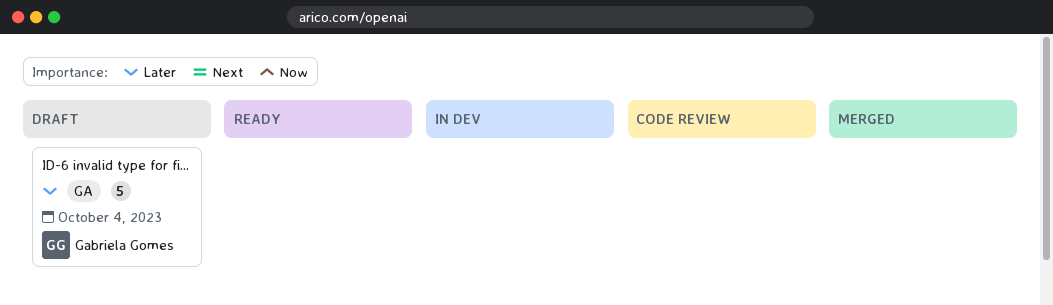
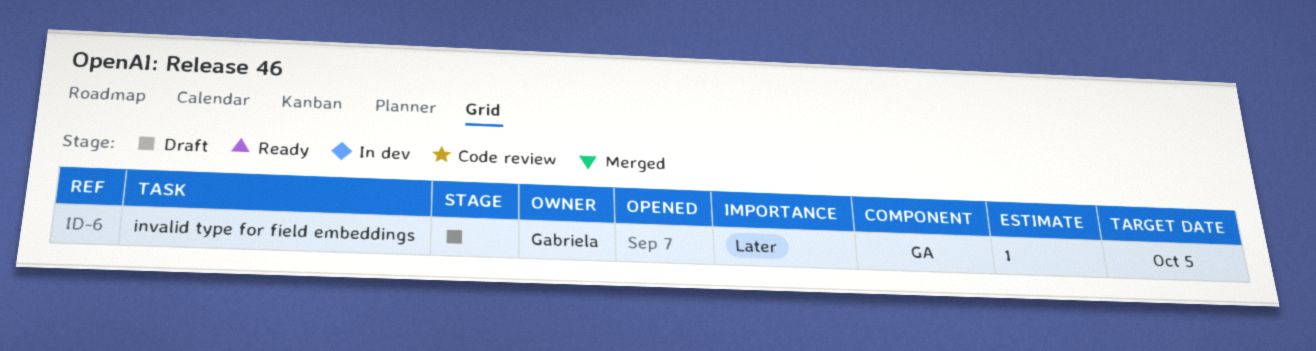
ID-6, estimate: 5 -> 1
ID-6, due: Oct 4 -> Oct 5

